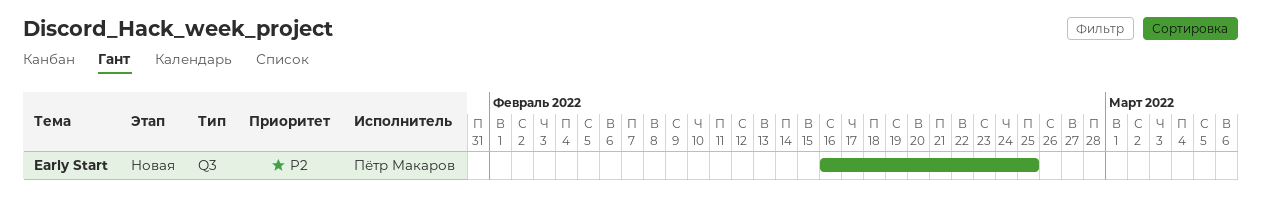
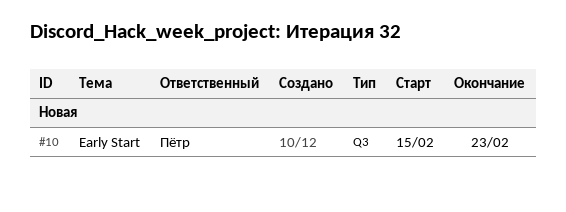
Early Start, start: Feb 16 -> Feb 15
Early Start, due: Feb 25 -> Feb 23

